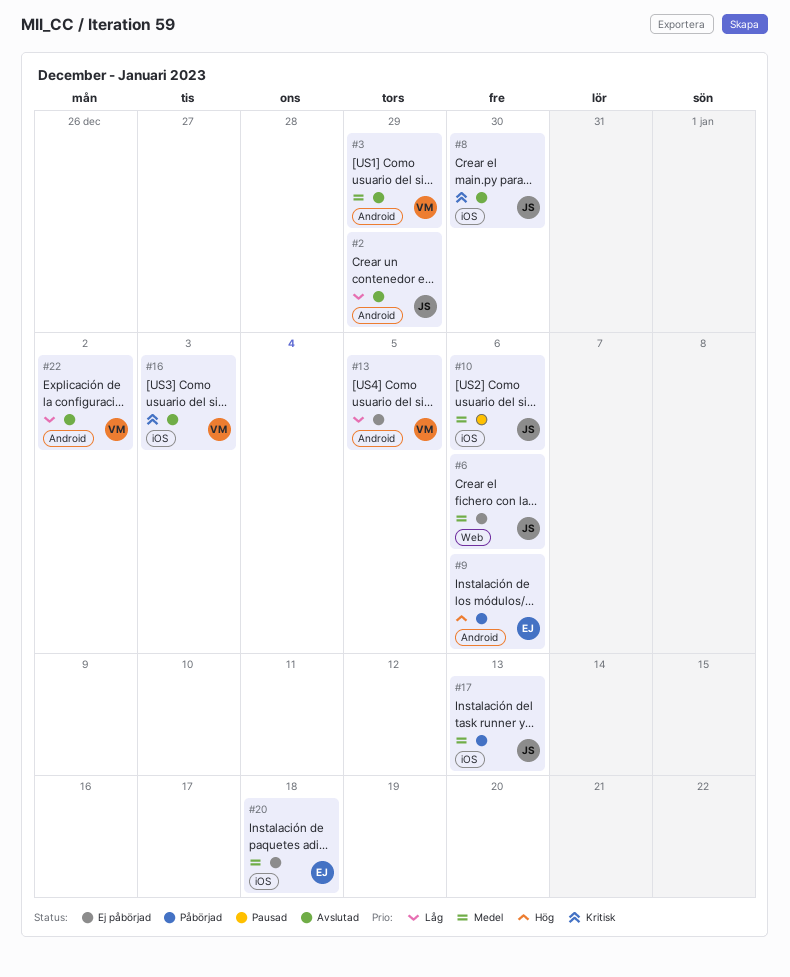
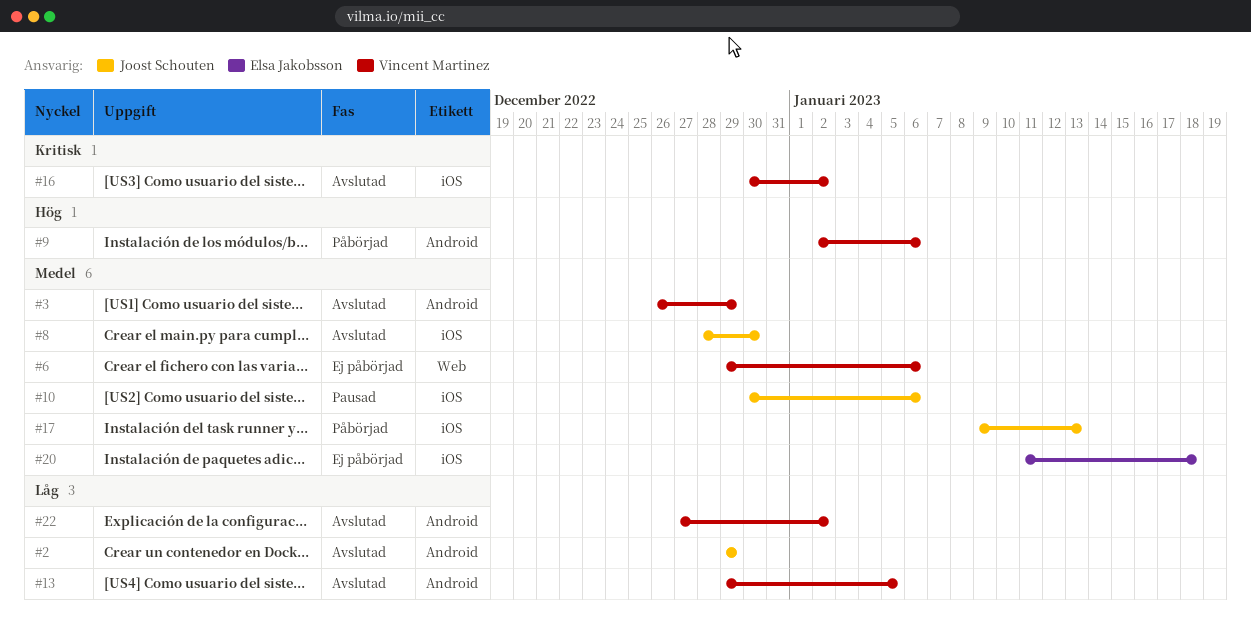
#6, owner: Joost Schouten -> Vincent Martinez
#8, priority: Kritisk -> Medel
#9, owner: Elsa Jakobsson -> Vincent Martinez
#13, status: Ej påbörjad -> Avslutad
#16, due: Jan 3 -> Jan 2

